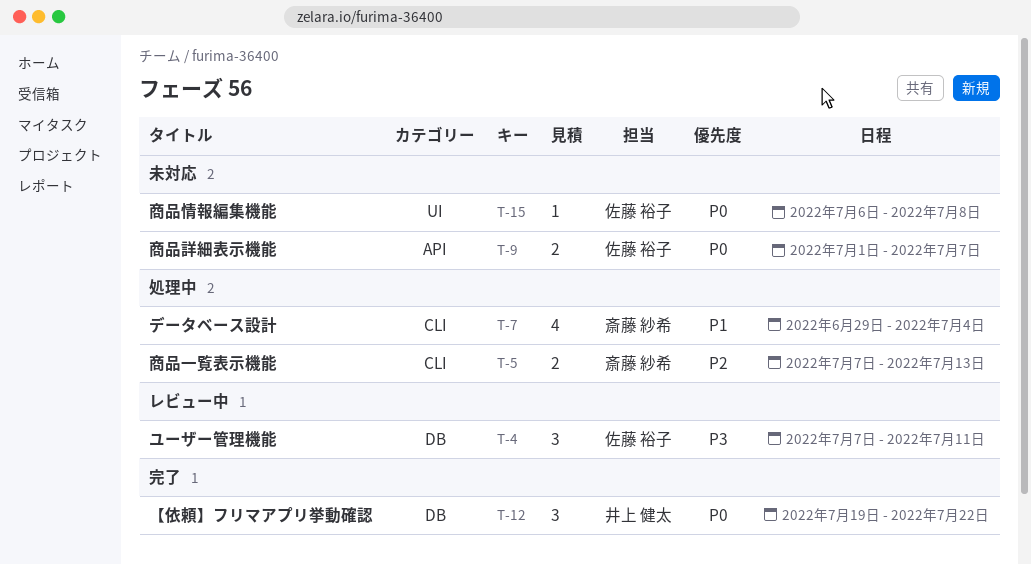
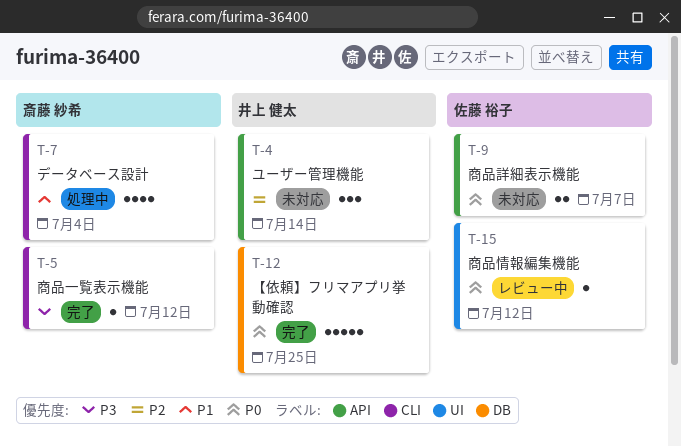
T-4, status: レビュー中 -> 未対応
T-4, owner: 佐藤 裕子 -> 井上 健太
T-4, priority: P3 -> P2
T-4, label: DB -> API
T-4, due: Jul 11 -> Jul 14
T-5, status: 処理中 -> 完了
T-5, priority: P2 -> P3
T-5, estimate: 2 -> 1
T-5, due: Jul 13 -> Jul 12
T-12, estimate: 3 -> 5
T-12, due: Jul 22 -> Jul 25
T-15, status: 未対応 -> レビュー中
T-15, due: Jul 8 -> Jul 12

